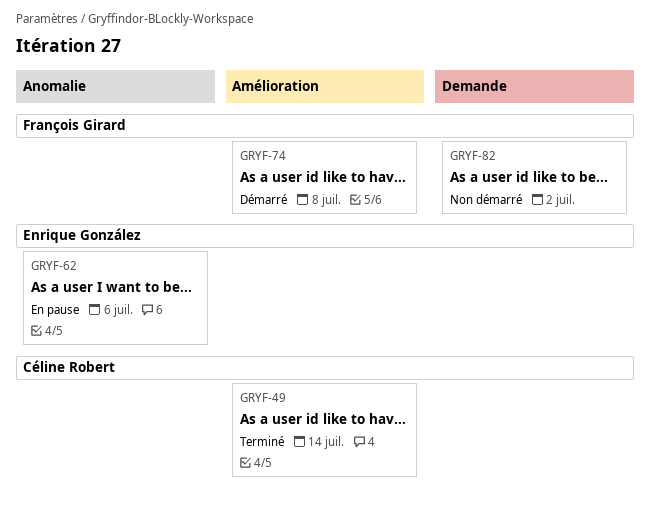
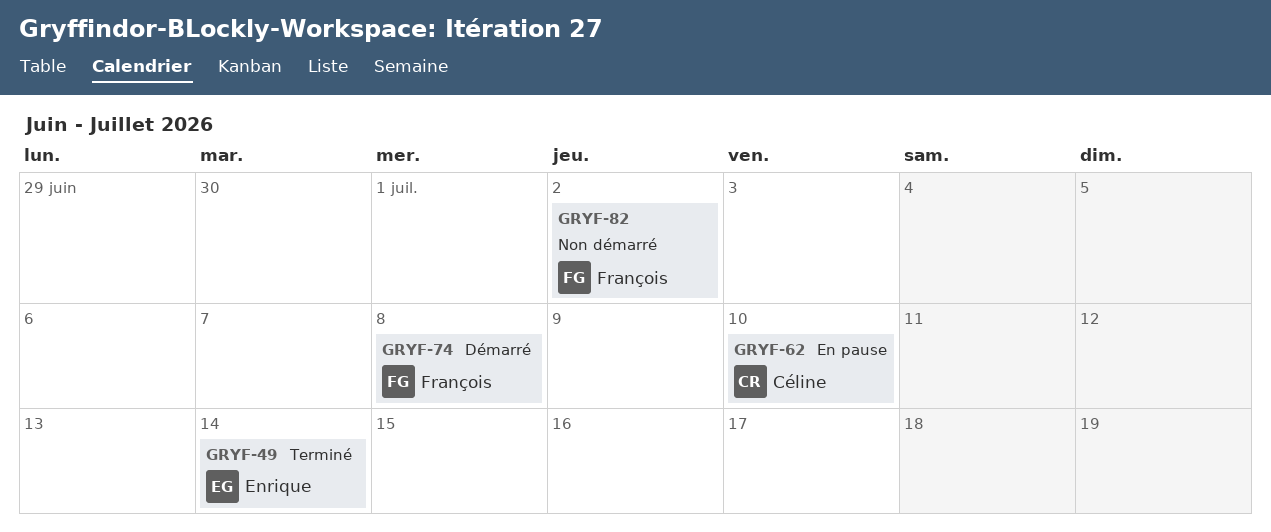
GRYF-49, owner: Céline Robert -> Enrique González
GRYF-62, owner: Enrique González -> Céline Robert
GRYF-62, due: Jul 6 -> Jul 10

